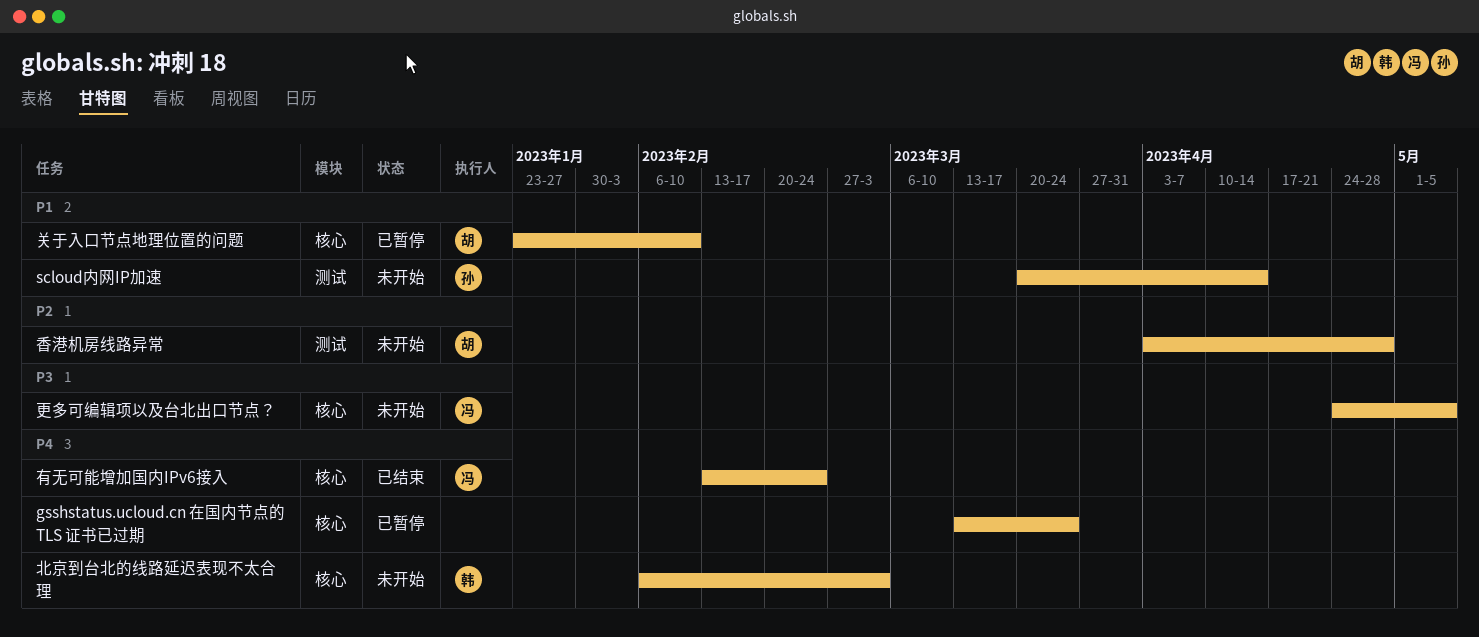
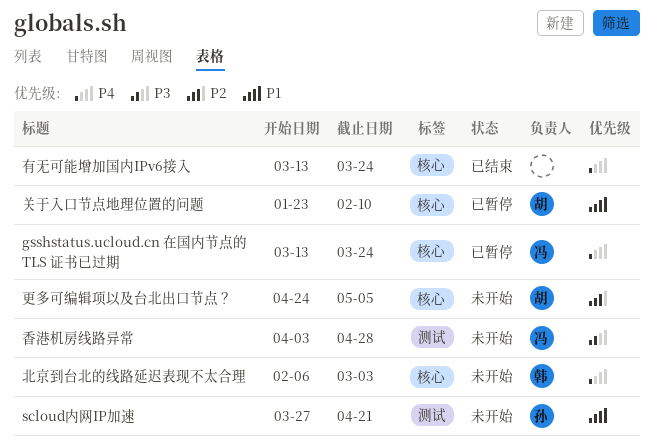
gsshstatus.ucloud.cn 在国内节点的 TLS 证书已过期, owner: none -> 冯
scloud内网IP加速, start: Mar 20 -> Mar 27
scloud内网IP加速, due: Apr 14 -> Apr 21
更多可编辑项以及台北出口节点？, owner: 冯 -> 胡
更多可编辑项以及台北出口节点？, priority: P3 -> P2
有无可能增加国内IPv6接入, owner: 冯 -> none
有无可能增加国内IPv6接入, start: Feb 13 -> Mar 13
有无可能增加国内IPv6接入, due: Feb 24 -> Mar 24
香港机房线路异常, owner: 胡 -> 冯
香港机房线路异常, priority: P2 -> P3

